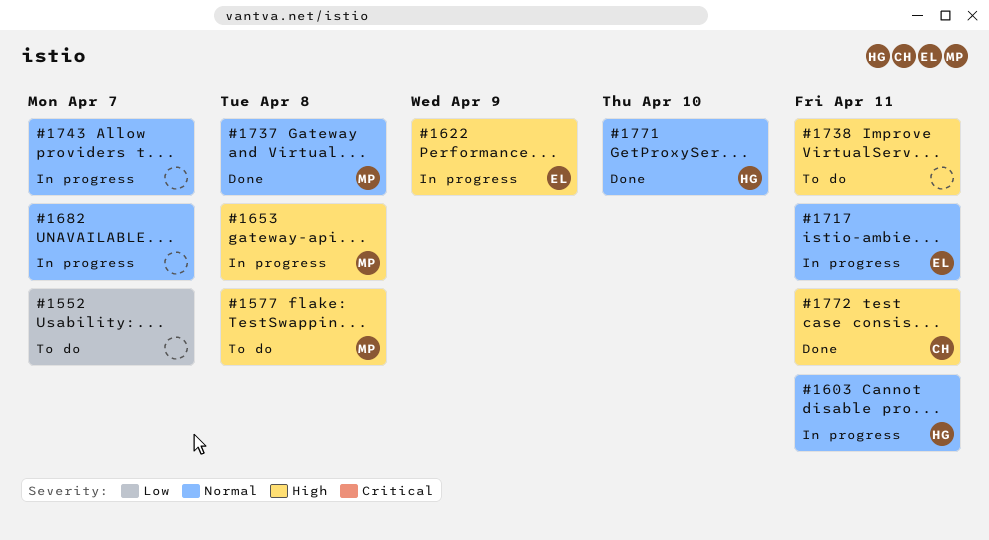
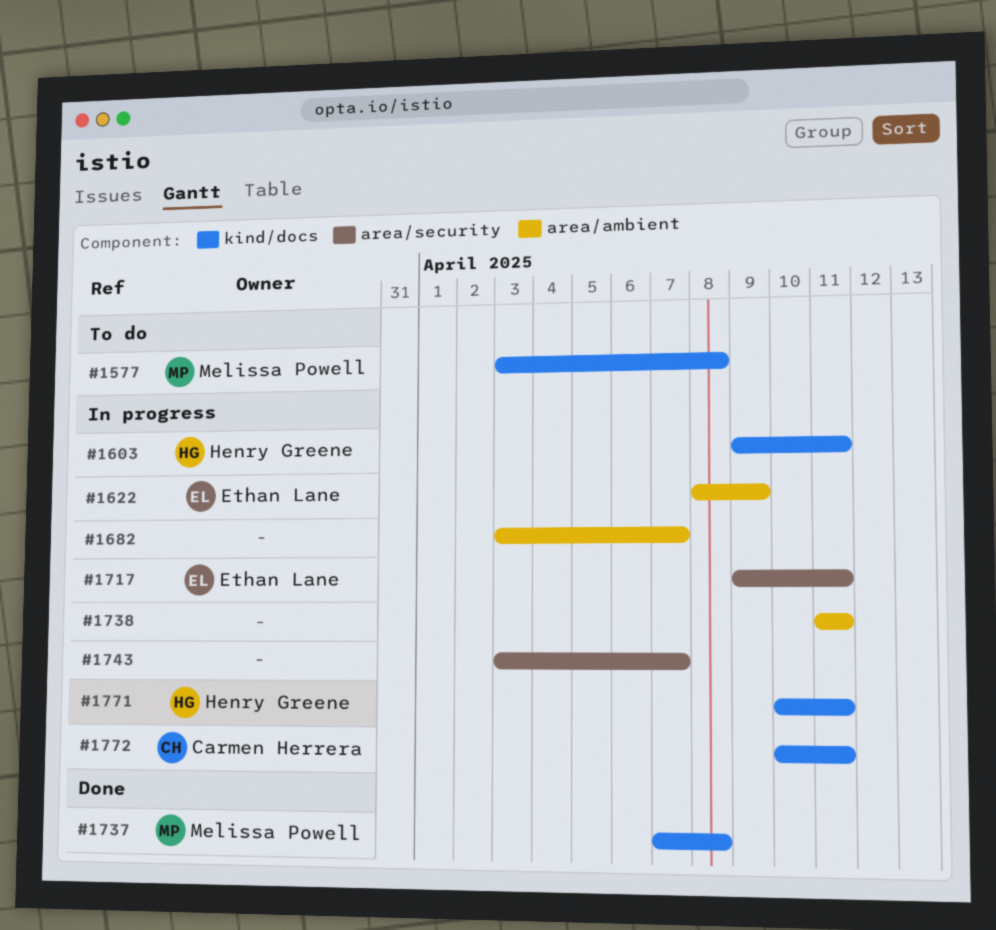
#1552: present -> none
#1653: present -> none
#1738, status: To do -> In progress
#1771, status: Done -> In progress
#1771, due: Apr 10 -> Apr 11
#1772, status: Done -> In progress

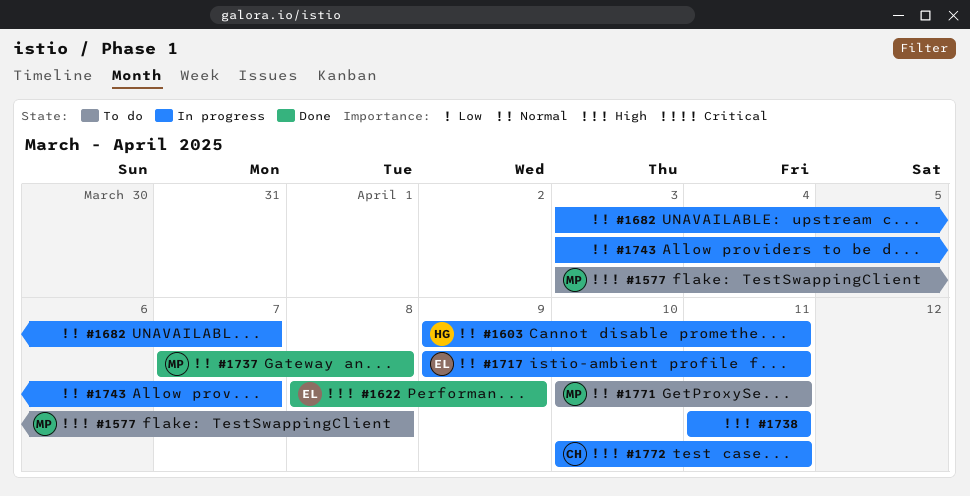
#1622, status: In progress -> Done
#1771, status: In progress -> To do
#1771, owner: Henry Greene -> Melissa Powell

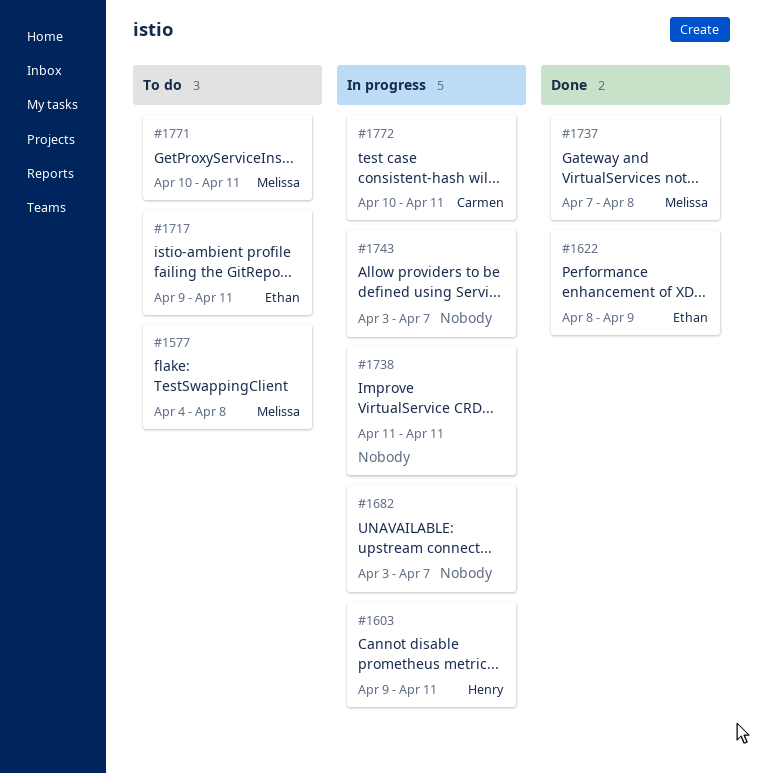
#1577, start: Apr 3 -> Apr 4
#1717, status: In progress -> To do

